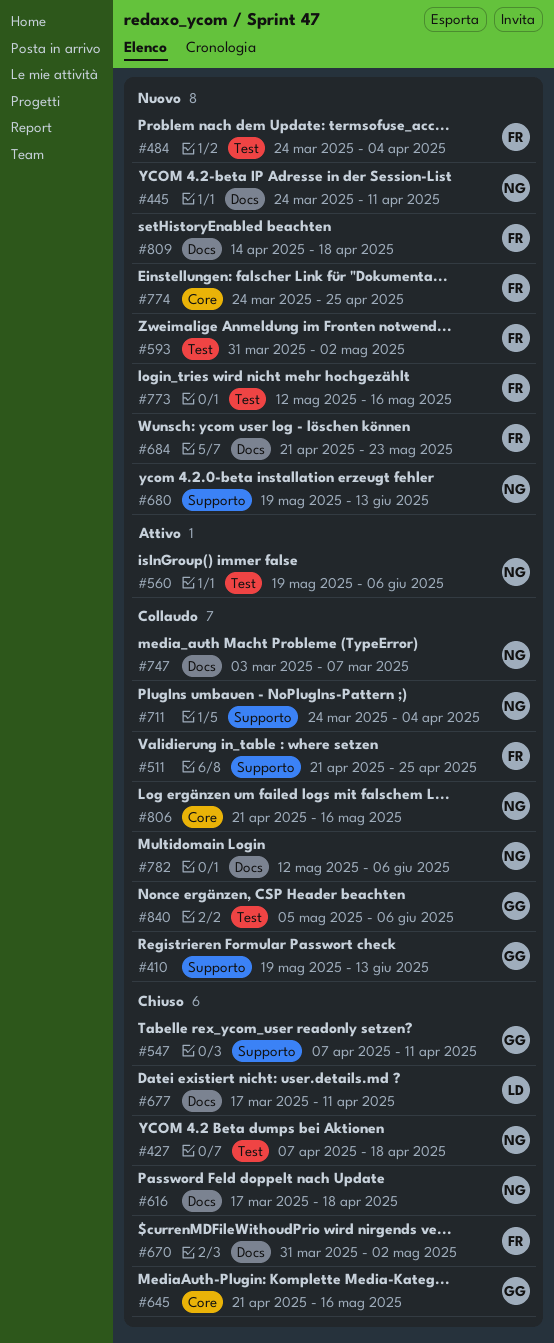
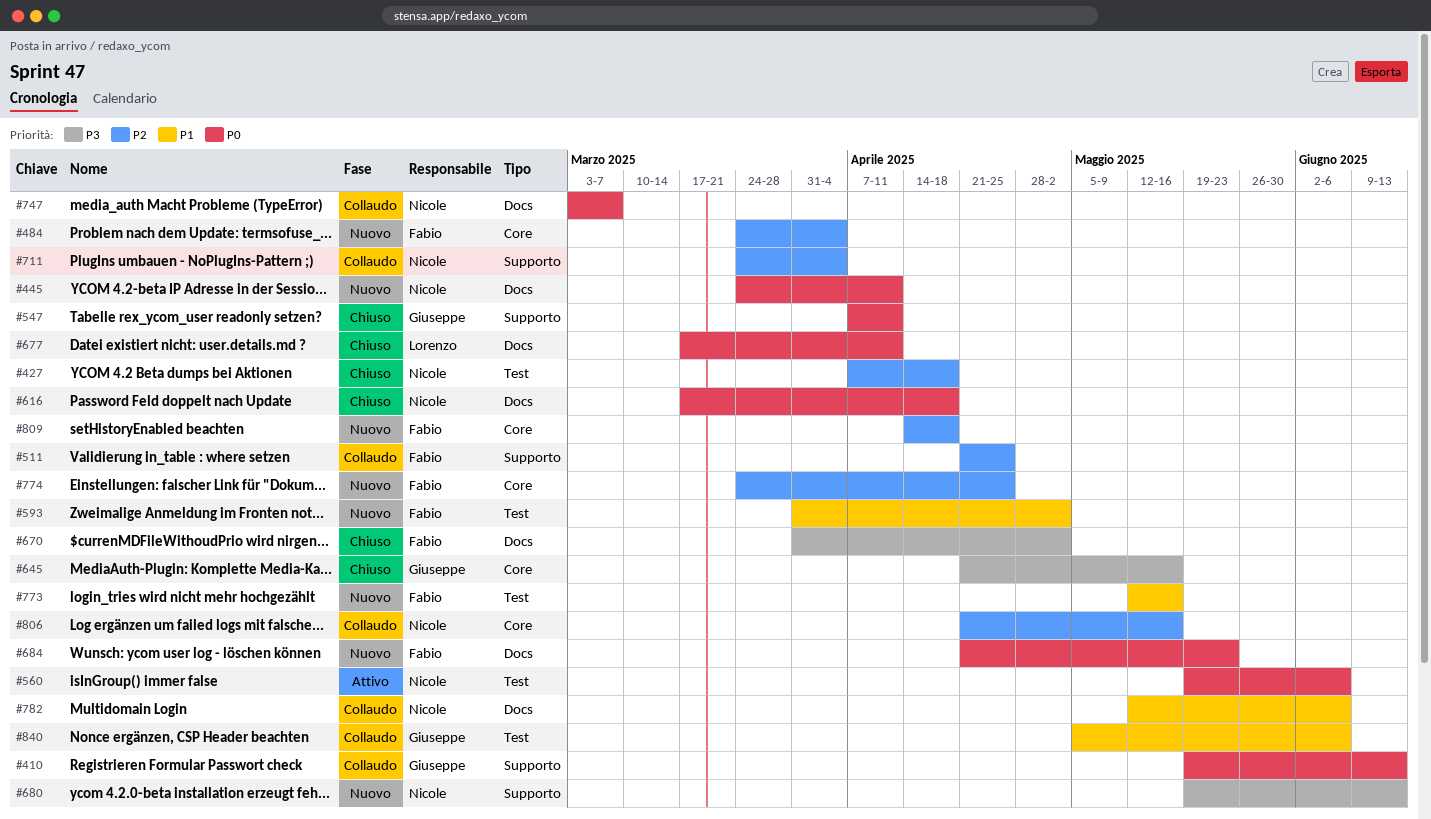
#484, label: Test -> Core
#809, label: Docs -> Core

